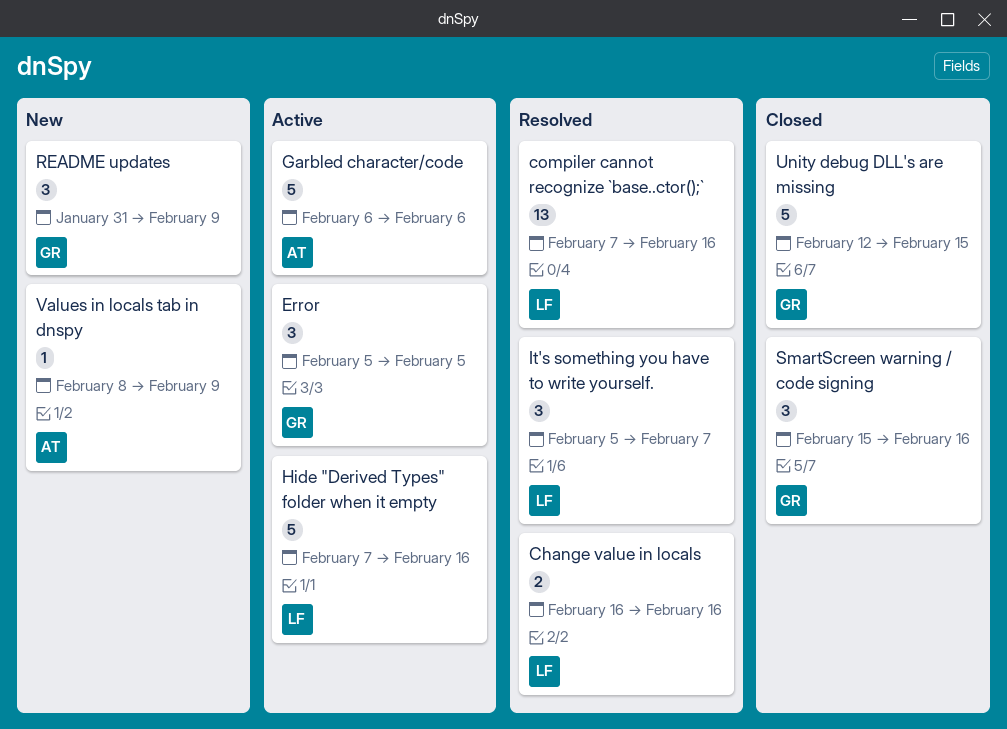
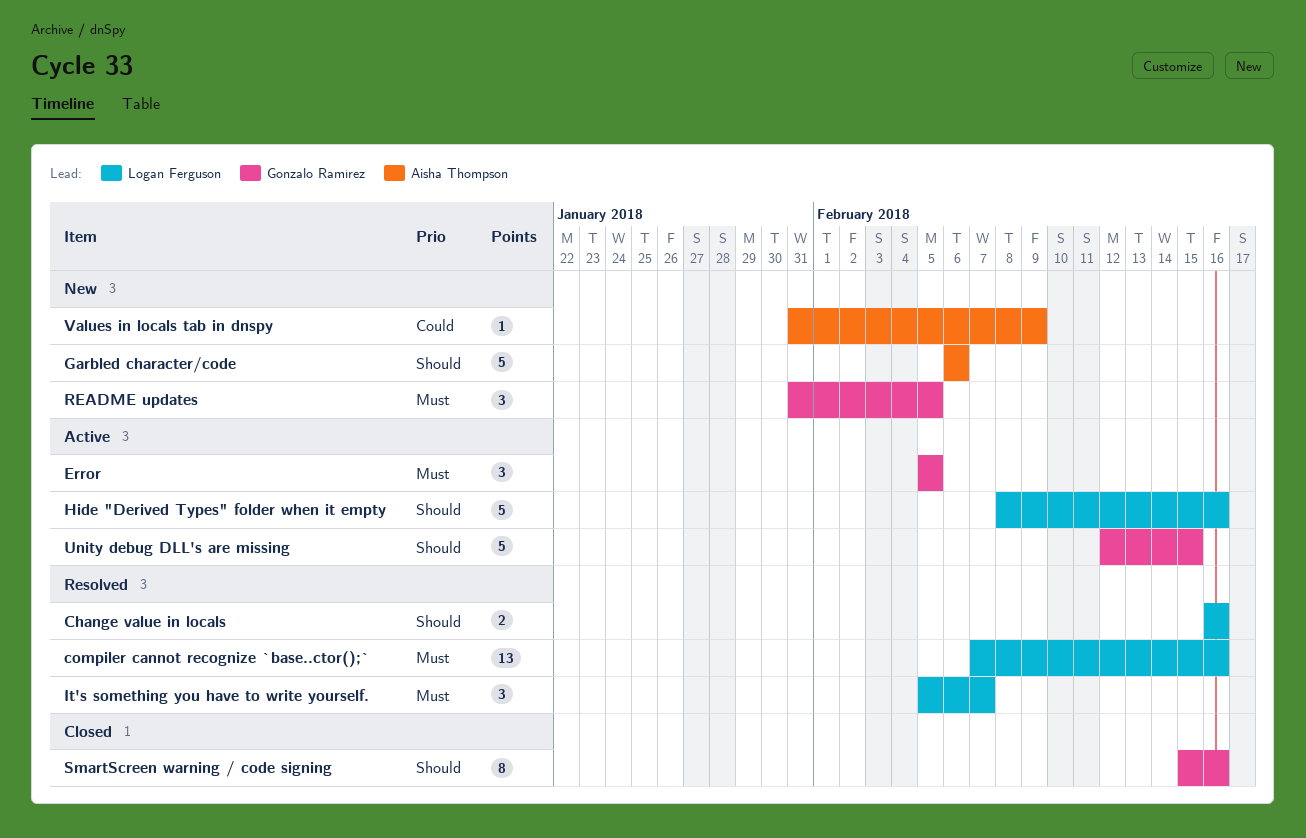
Garbled character/code, status: Active -> New
Hide "Derived Types" folder when it empty, start: Feb 7 -> Feb 8
README updates, due: Feb 9 -> Feb 5
SmartScreen warning / code signing, estimate: 3 -> 8
Unity debug DLL's are missing, status: Closed -> Active
Values in locals tab in dnspy, start: Feb 8 -> Jan 31

